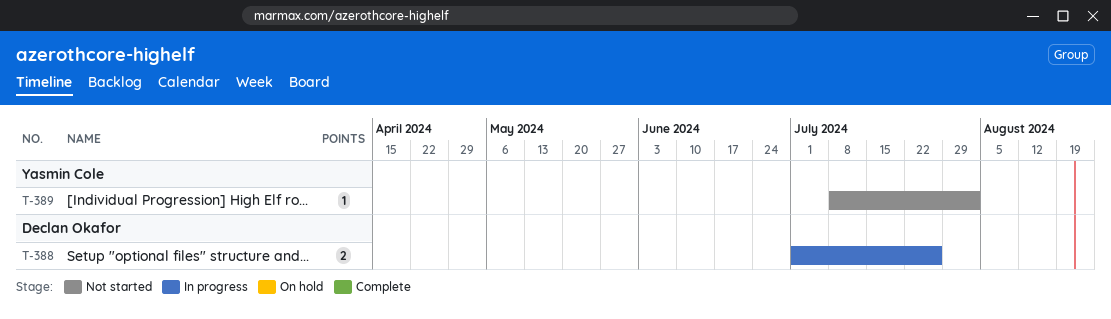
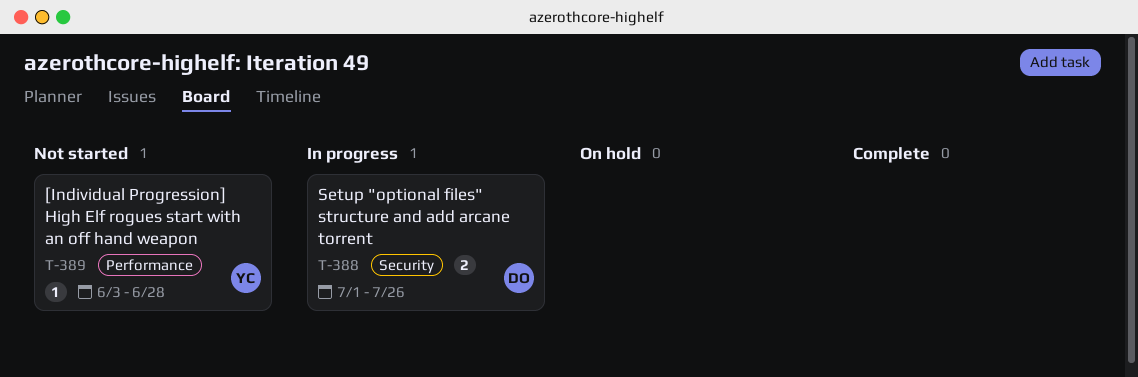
T-389, start: Jul 8 -> Jun 3
T-389, due: Aug 2 -> Jun 28

